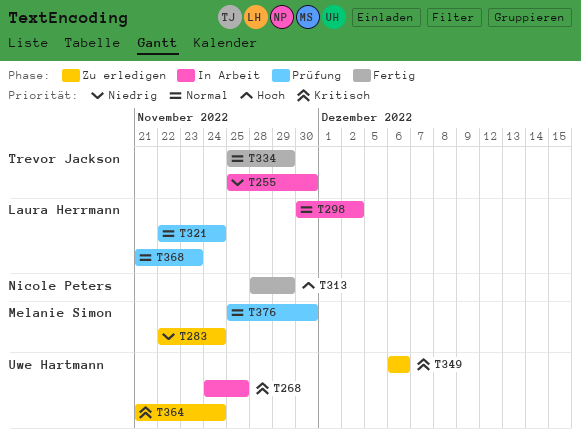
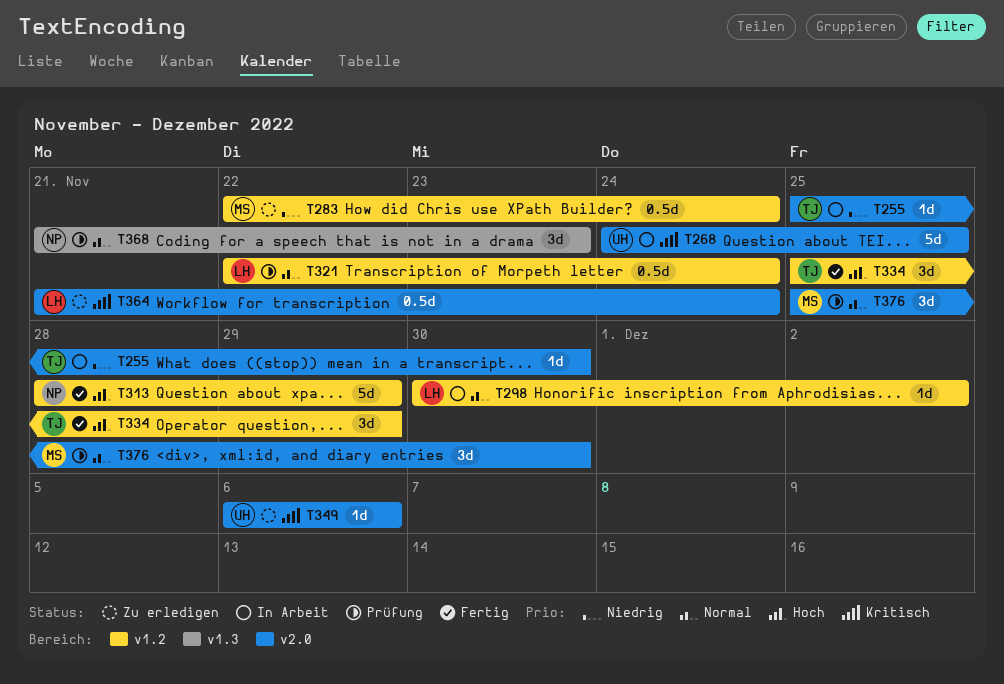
T334, priority: Normal -> Hoch
T364, owner: Uwe Hartmann -> Laura Herrmann
T368, owner: Laura Herrmann -> Nicole Peters

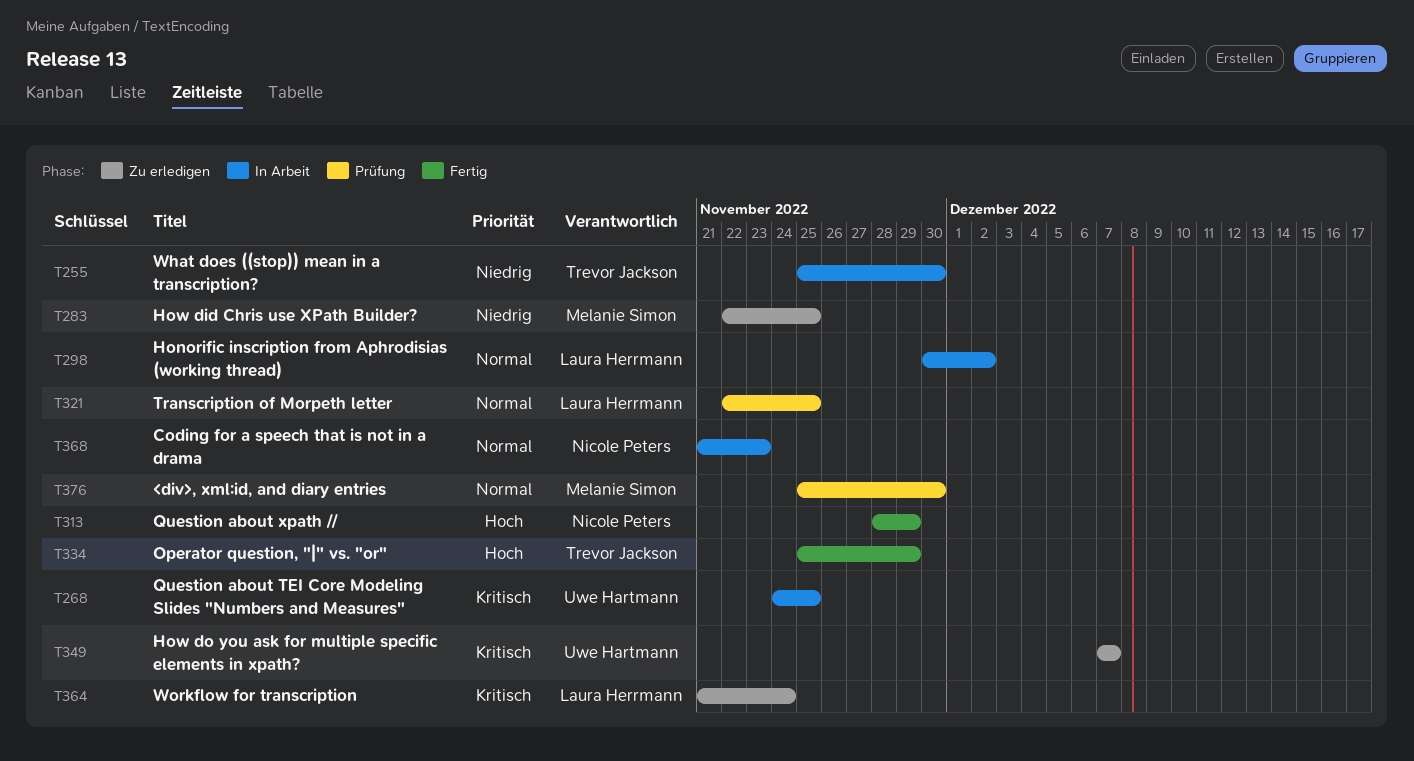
T283, due: Nov 24 -> Nov 25
T321, due: Nov 24 -> Nov 25
T349, start: Dec 6 -> Dec 7
T349, due: Dec 6 -> Dec 7
T368, status: Prüfung -> In Arbeit

